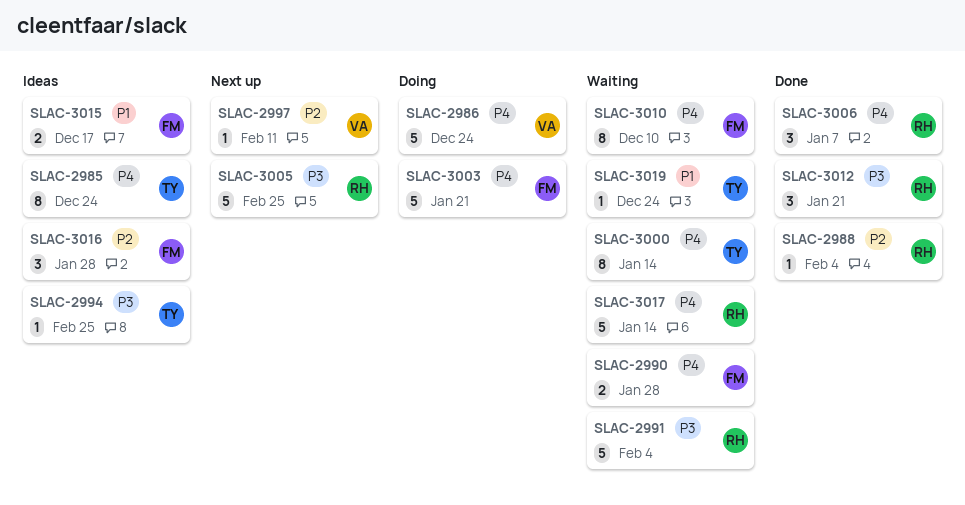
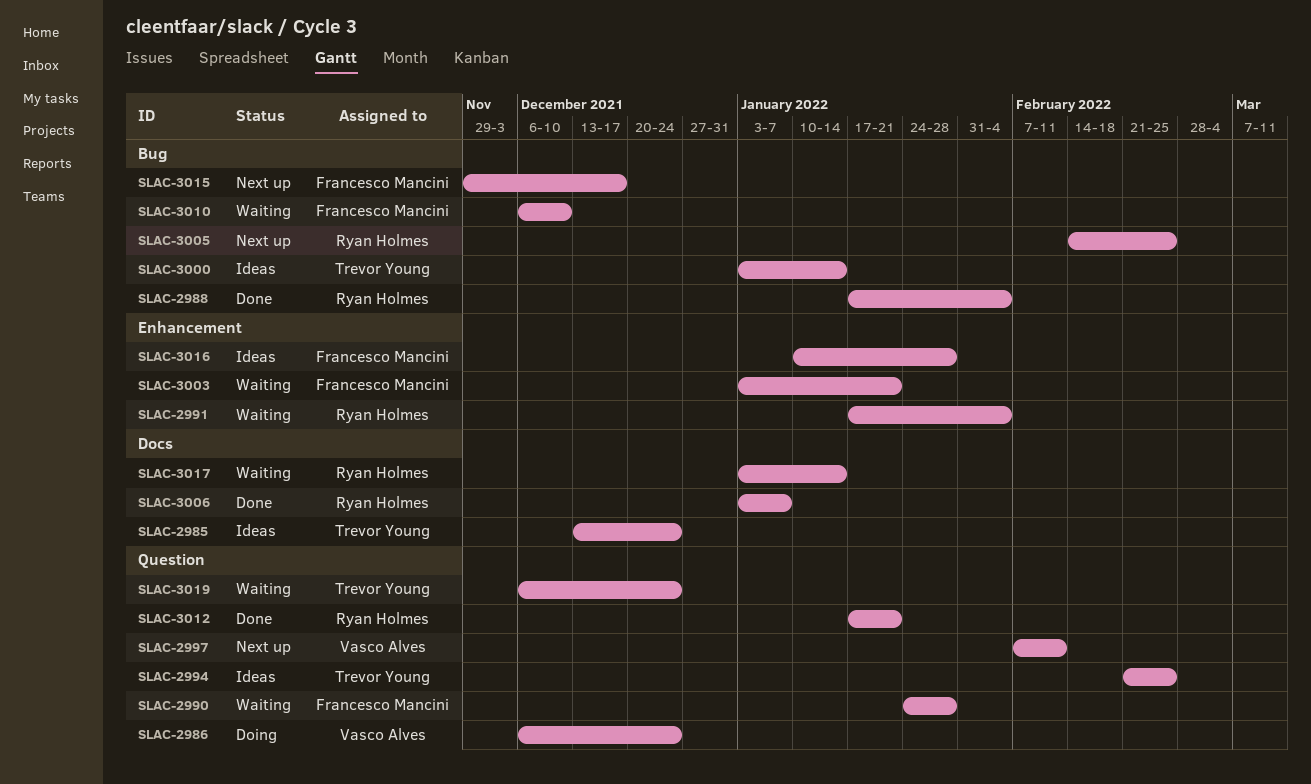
SLAC-3000, status: Waiting -> Ideas
SLAC-3003, status: Doing -> Waiting
SLAC-3015, status: Ideas -> Next up

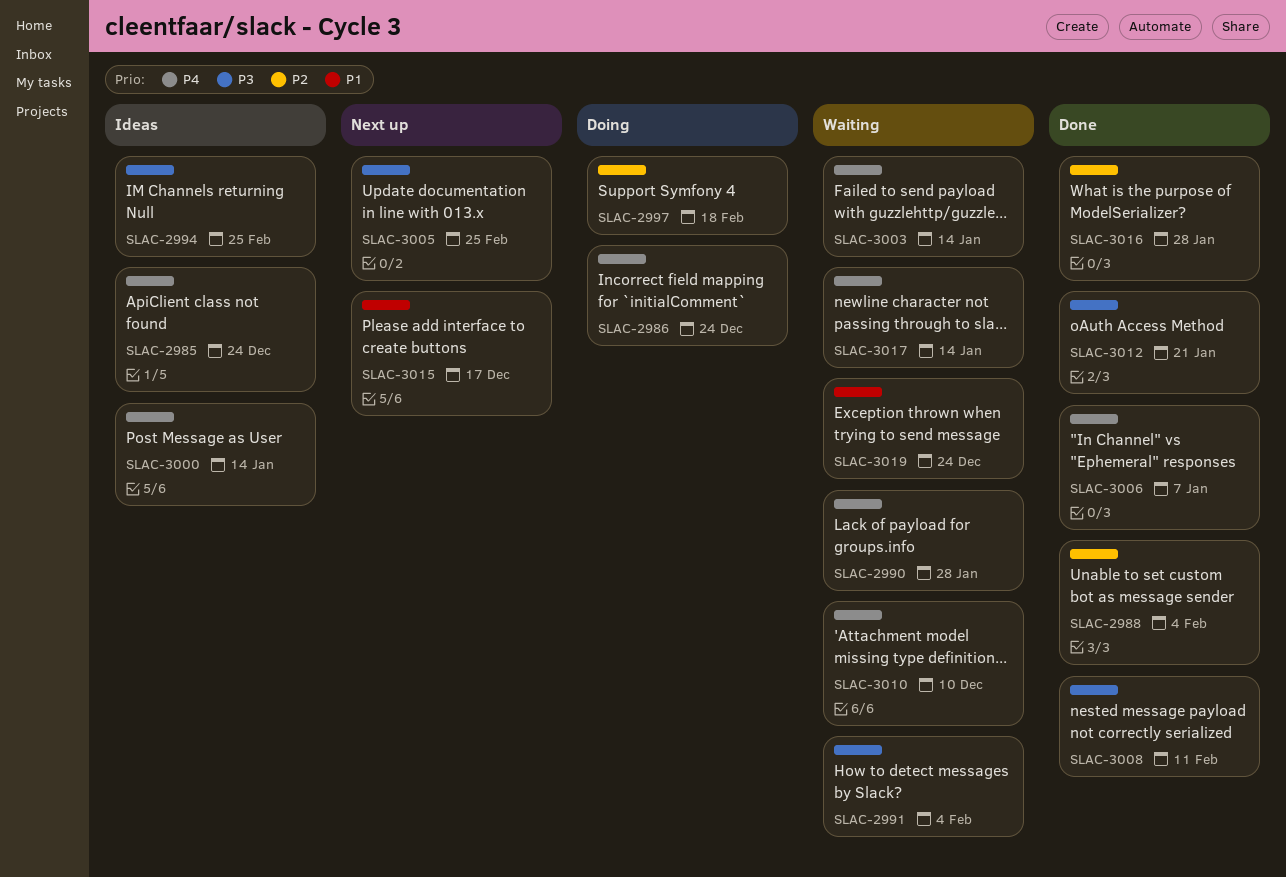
SLAC-2997, status: Next up -> Doing
SLAC-2997, due: Feb 11 -> Feb 18
SLAC-3003, due: Jan 21 -> Jan 14
SLAC-3008: none -> present
SLAC-3016, status: Ideas -> Done

